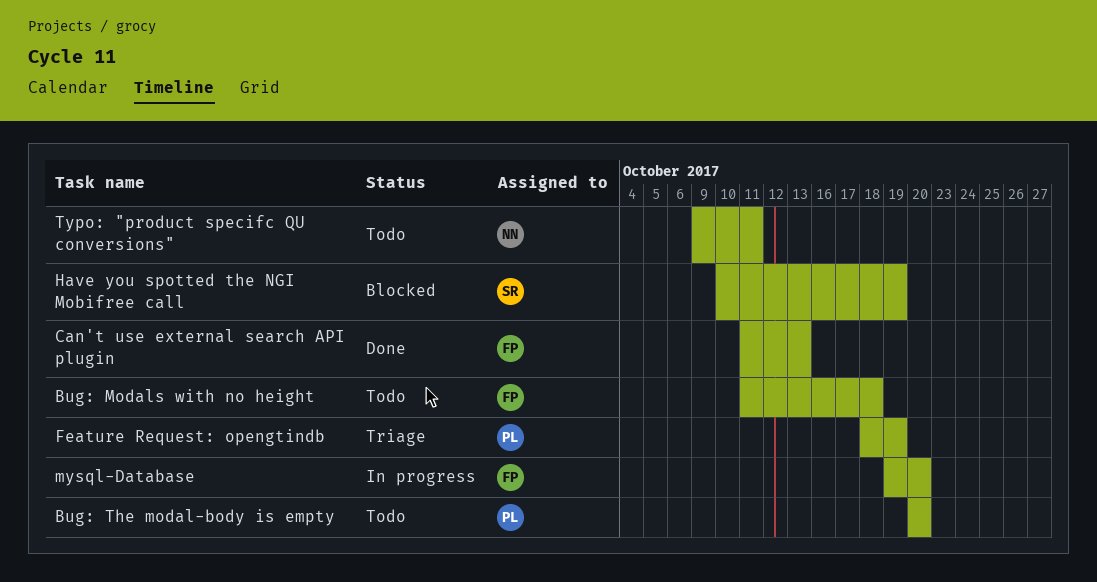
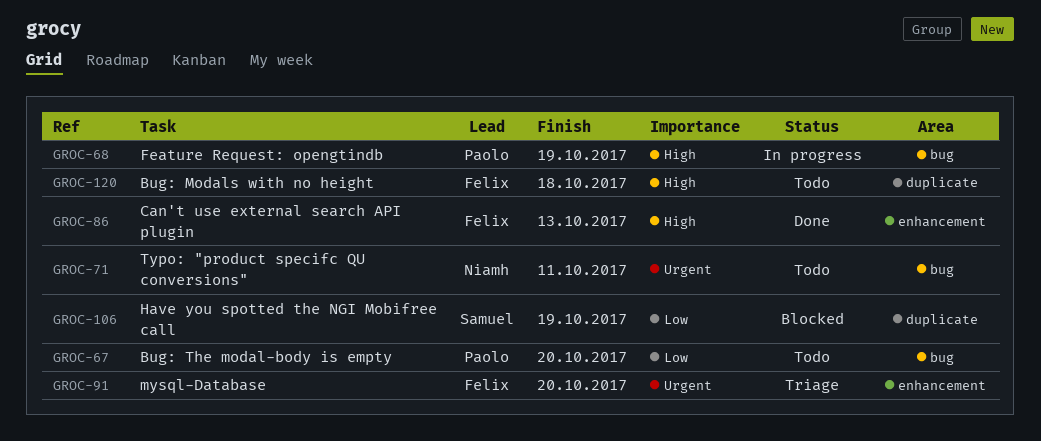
Feature Request: opengtindb, status: Triage -> In progress
mysql-Database, status: In progress -> Triage

